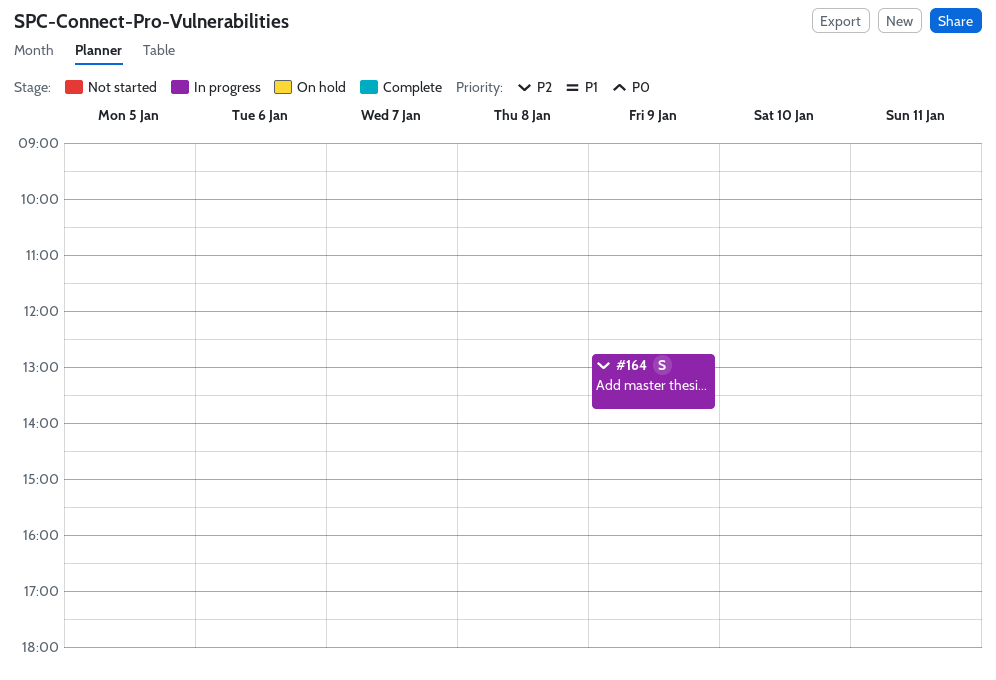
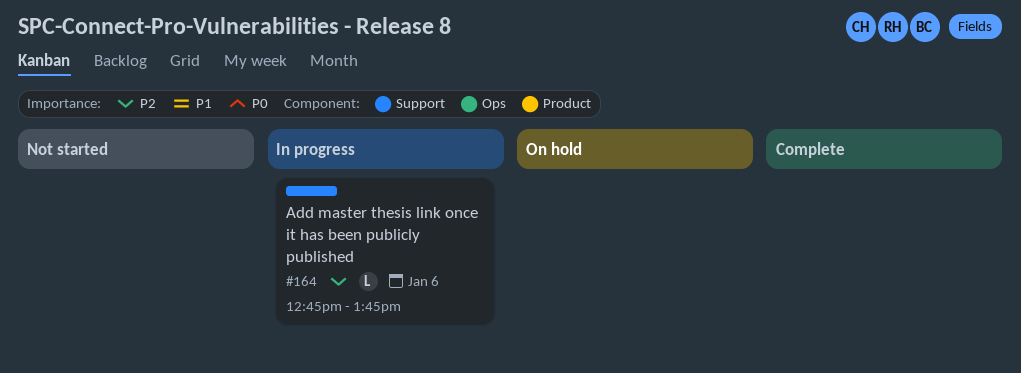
#164, estimate: S -> L
#164, day: Jan 9 -> Jan 6

